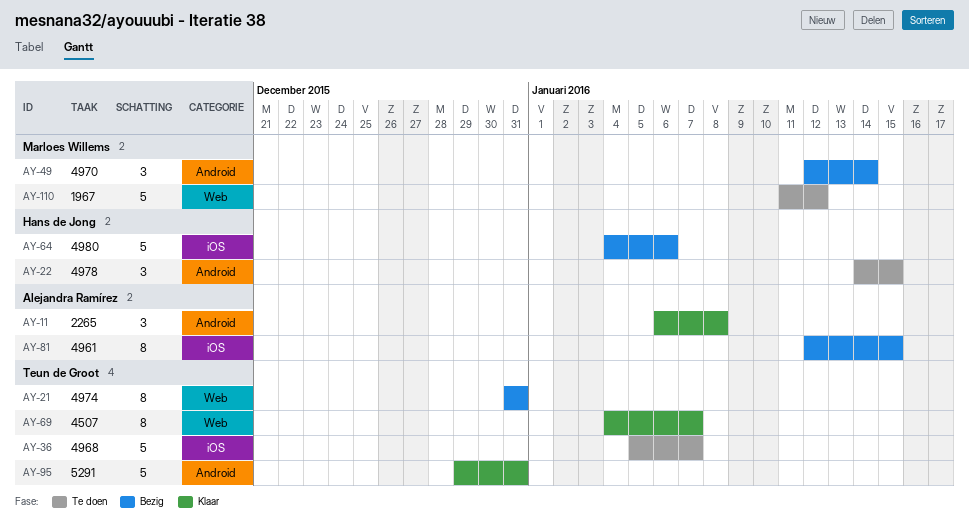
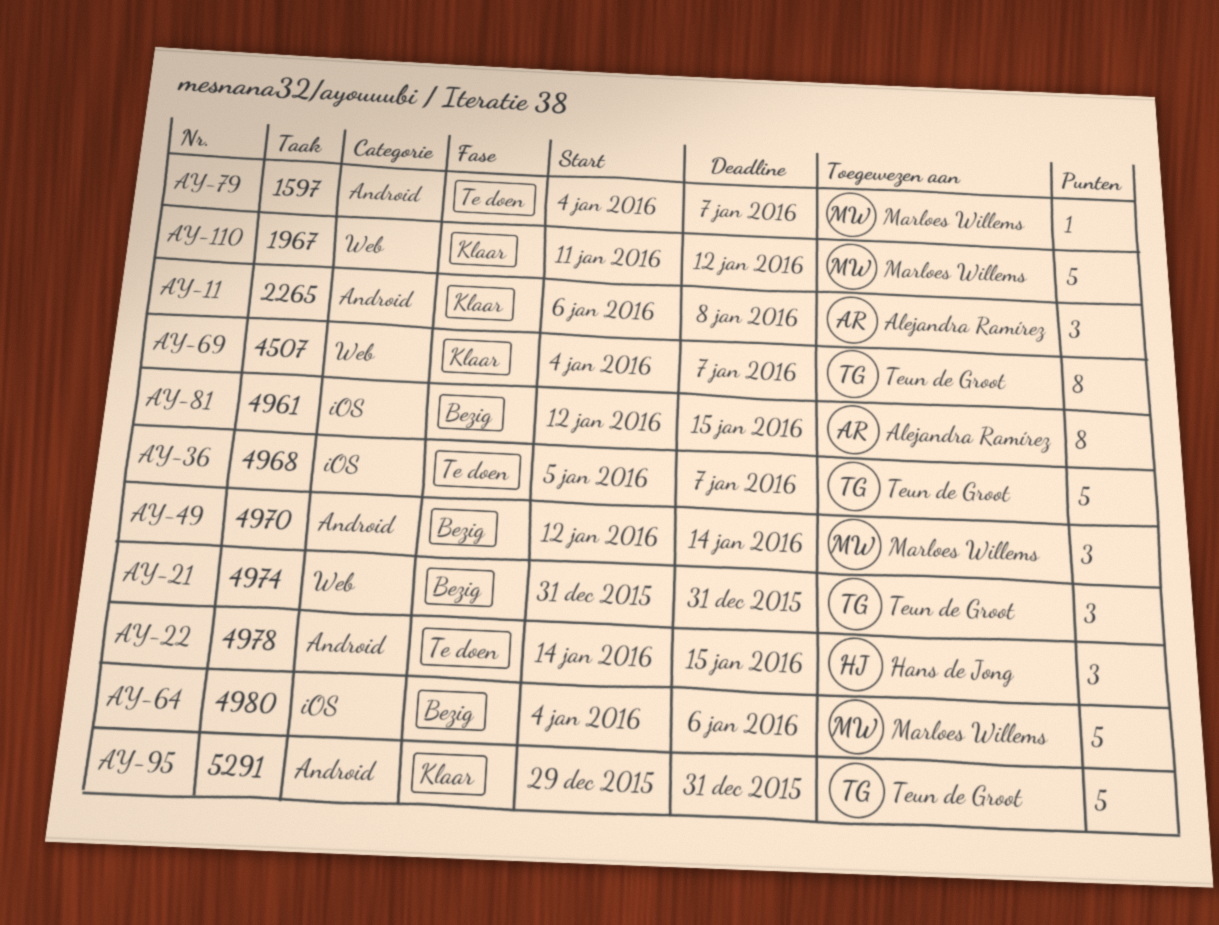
AY-21, estimate: 8 -> 3
AY-64, owner: Hans de Jong -> Marloes Willems
AY-79: none -> present
AY-110, status: Te doen -> Klaar

